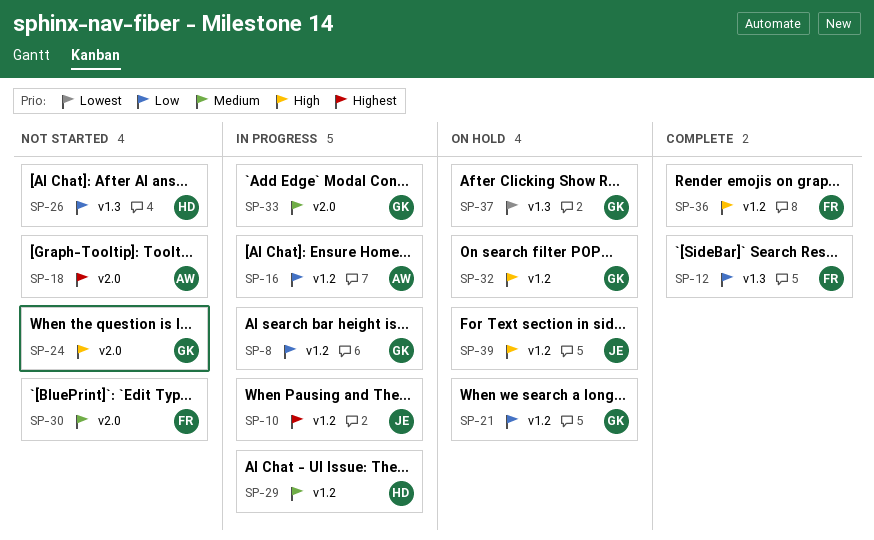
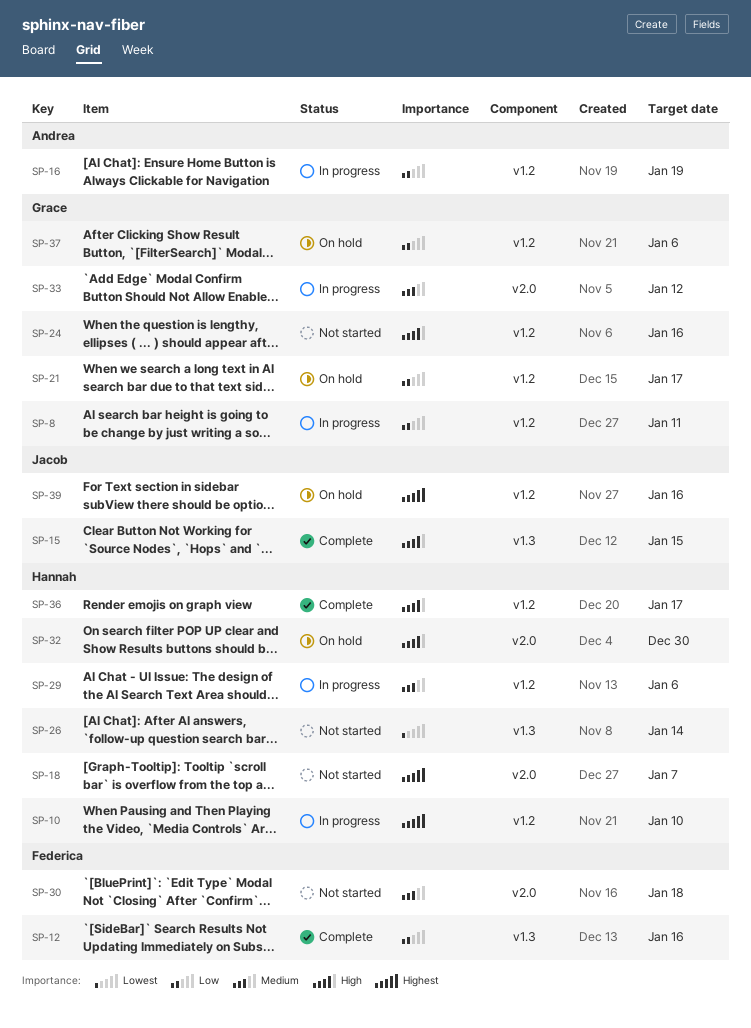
SP-10, owner: Jacob -> Hannah
SP-15: none -> present
SP-18, owner: Andrea -> Hannah
SP-24, label: v2.0 -> v1.2
SP-26, priority: Low -> Lowest
SP-32, owner: Grace -> Hannah
SP-32, label: v1.2 -> v2.0
SP-36, owner: Federica -> Hannah
SP-37, priority: Lowest -> Low
SP-37, label: v1.3 -> v1.2
SP-39, priority: High -> Highest

